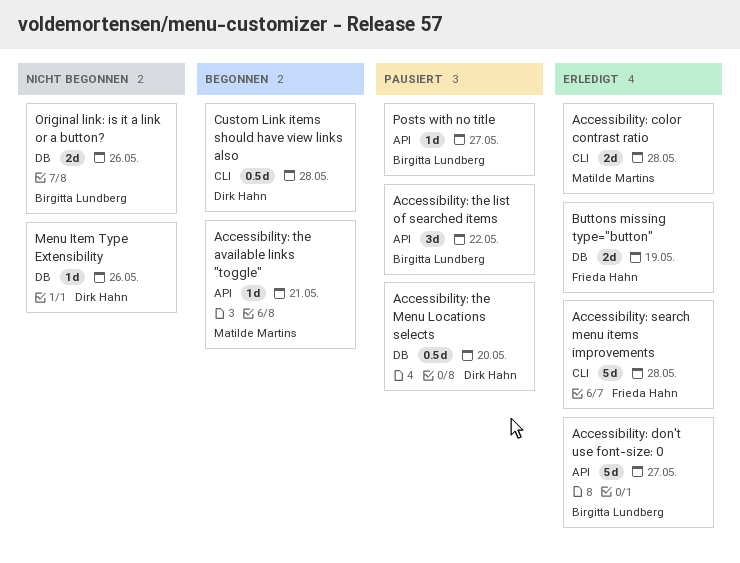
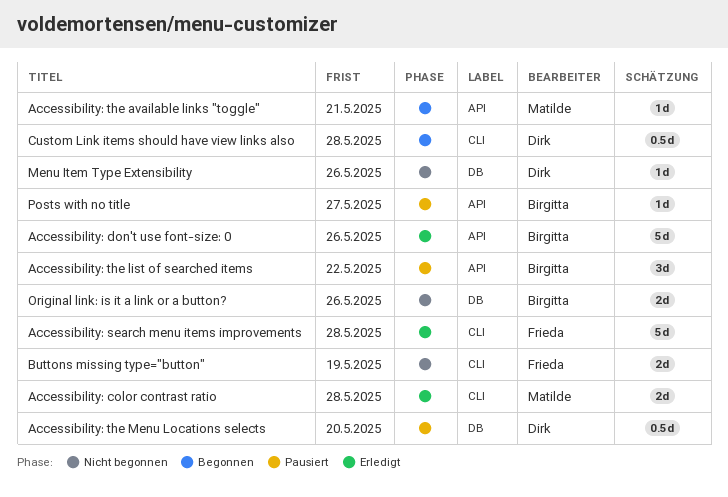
Accessibility: don't use font-size: 0, due: May 27 -> May 26
Buttons missing type="button", status: Erledigt -> Nicht begonnen
Buttons missing type="button", label: DB -> CLI

